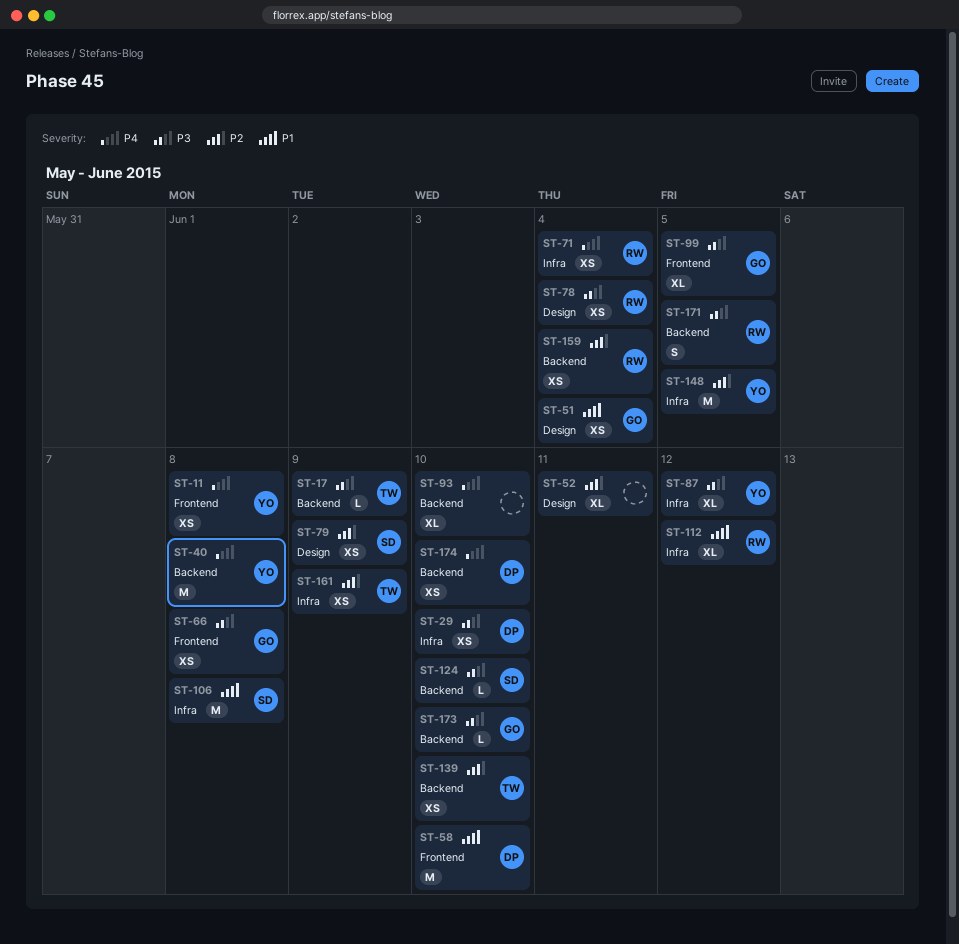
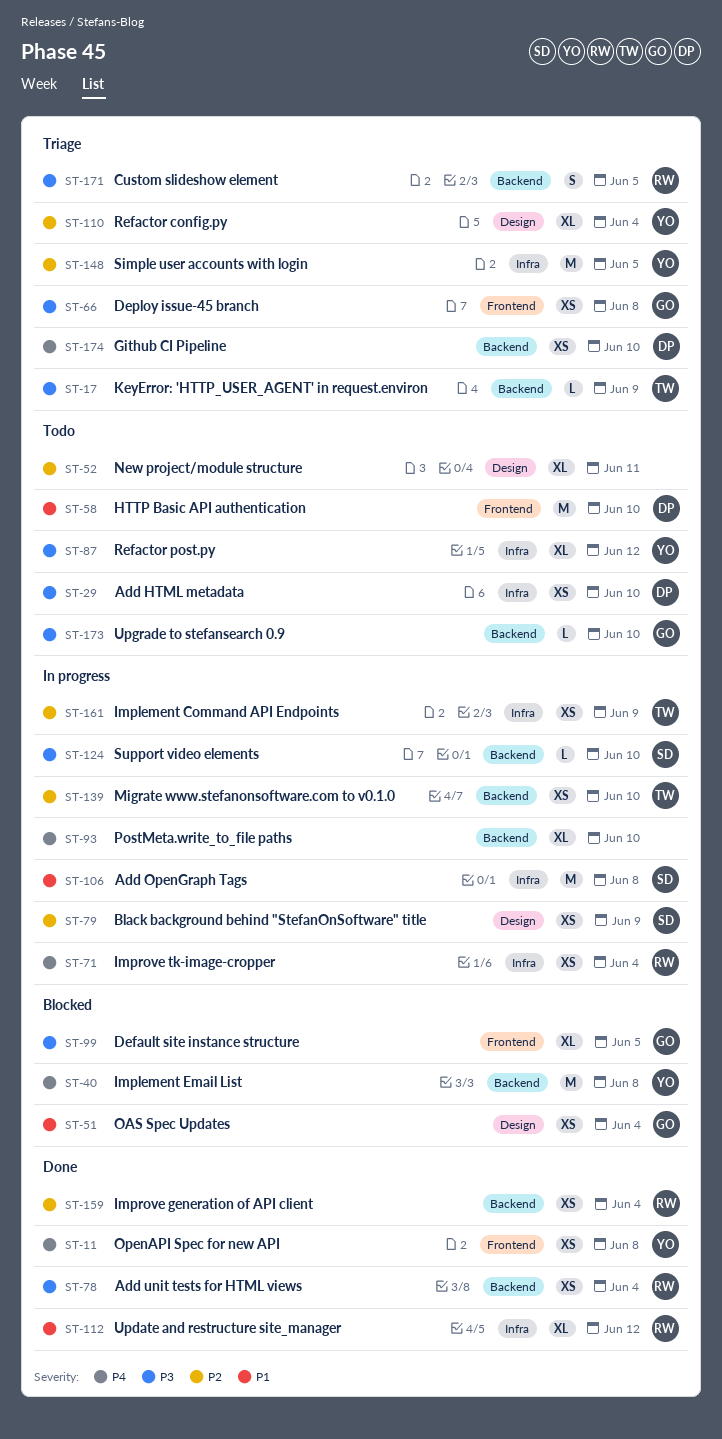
ST-78, label: Design -> Backend
ST-110: none -> present

